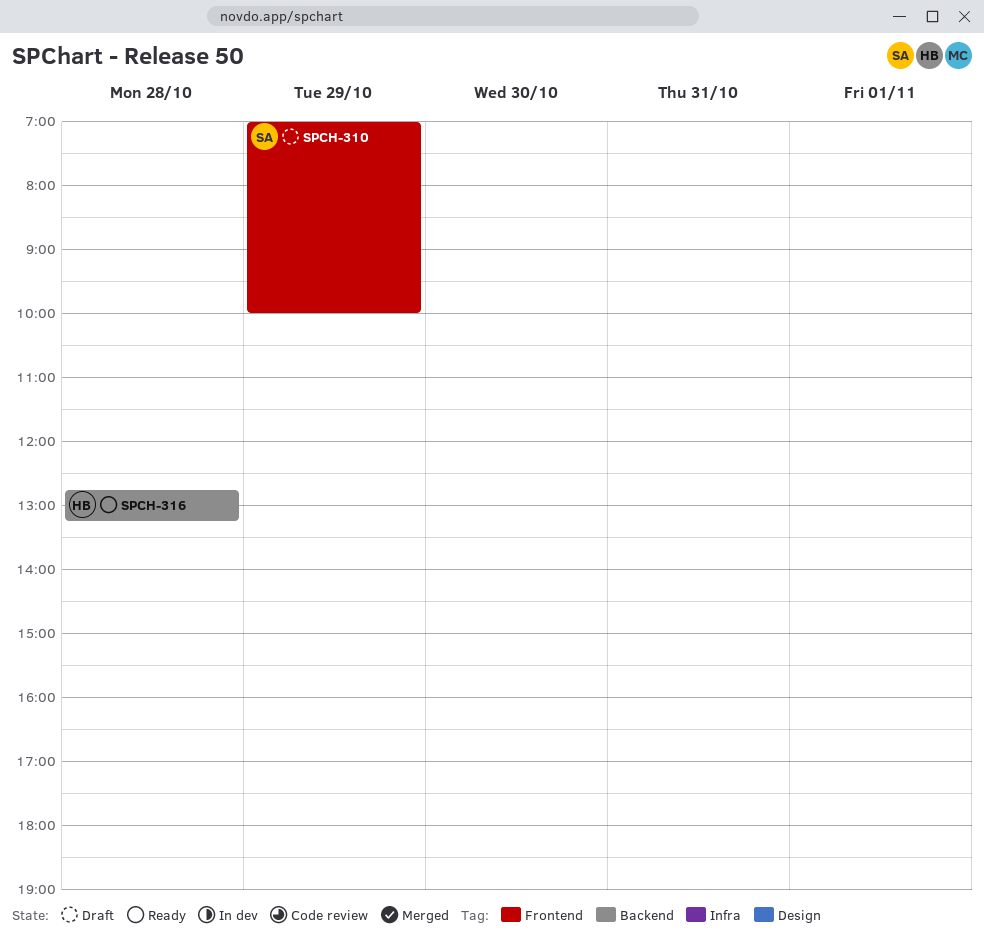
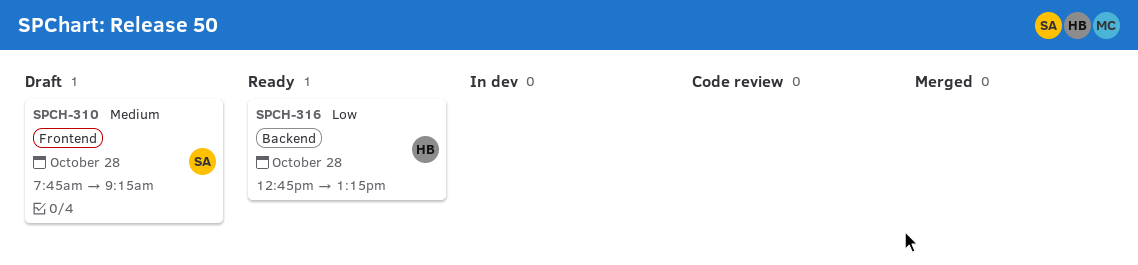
SPCH-310, day: Oct 29 -> Oct 28
SPCH-310, begins: 07:00 -> 07:45
SPCH-310, ends: 10:00 -> 09:15

